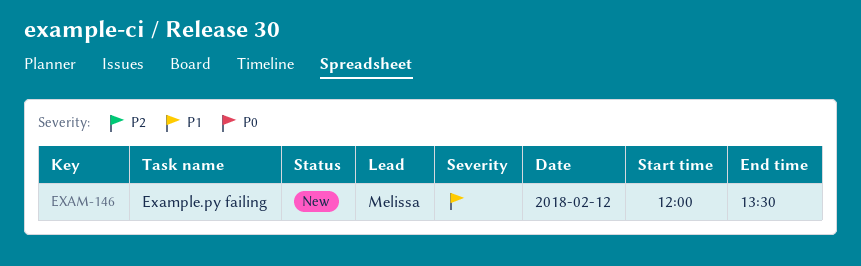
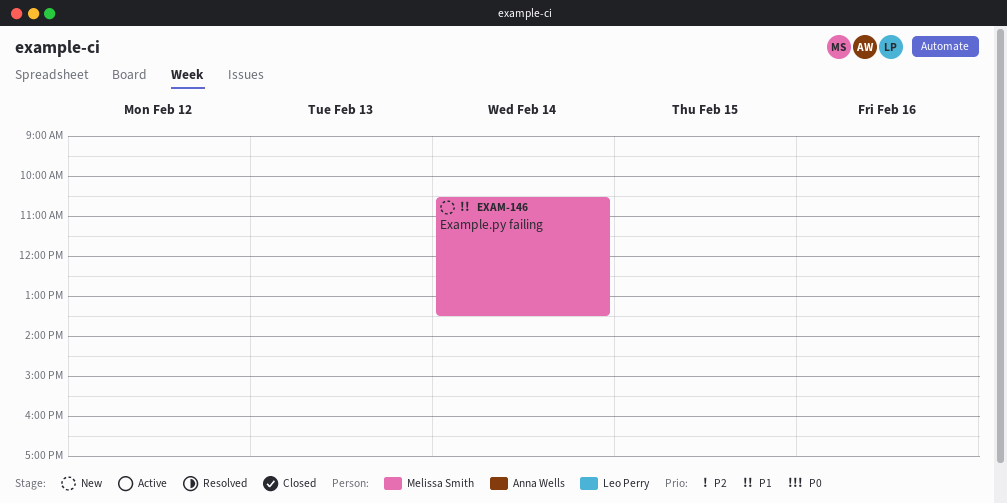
EXAM-146, day: Feb 12 -> Feb 14
EXAM-146, begins: 12:00 -> 10:30

